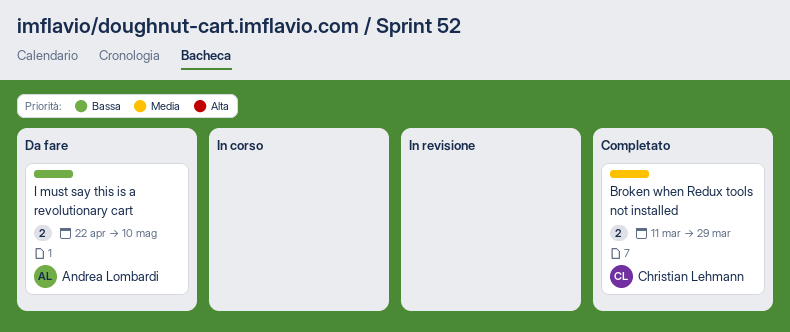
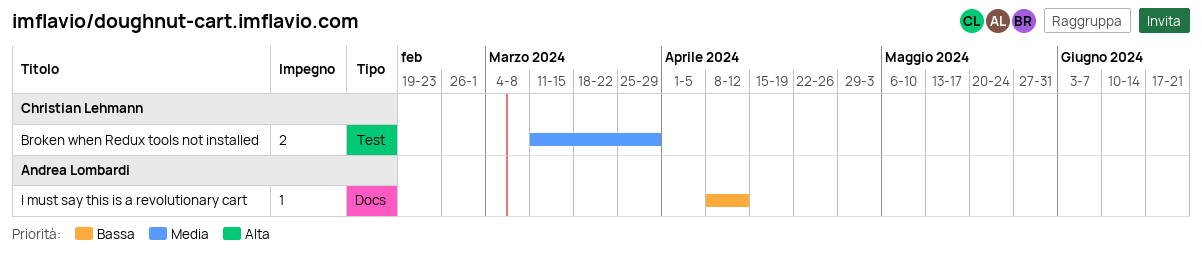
I must say this is a revolutionary cart, estimate: 2 -> 1
I must say this is a revolutionary cart, start: Apr 22 -> Apr 8
I must say this is a revolutionary cart, due: May 10 -> Apr 12

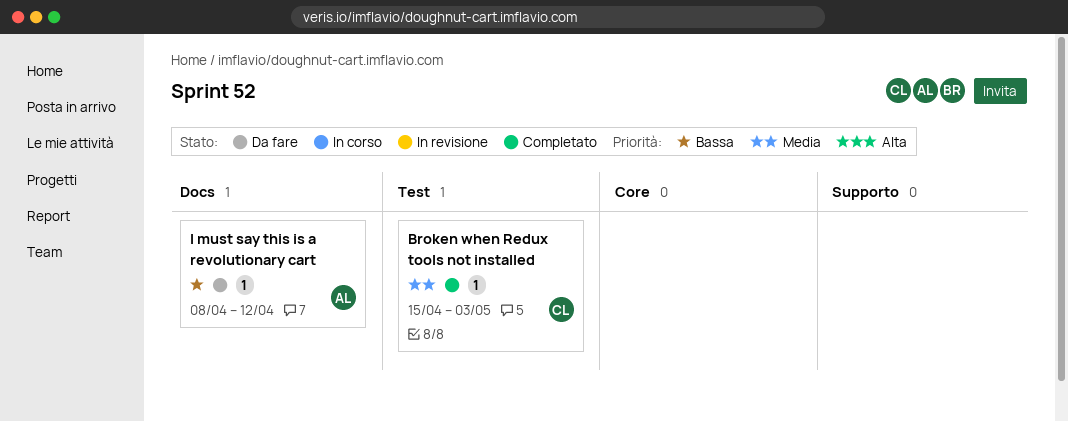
Broken when Redux tools not installed, estimate: 2 -> 1
Broken when Redux tools not installed, start: Mar 11 -> Apr 15
Broken when Redux tools not installed, due: Mar 29 -> May 3

